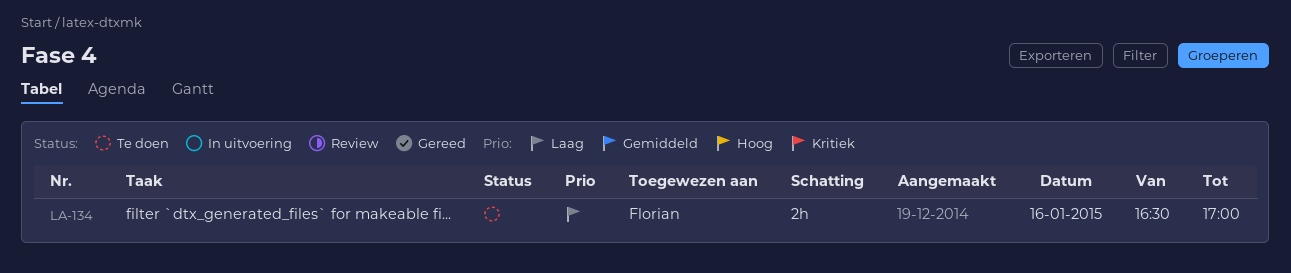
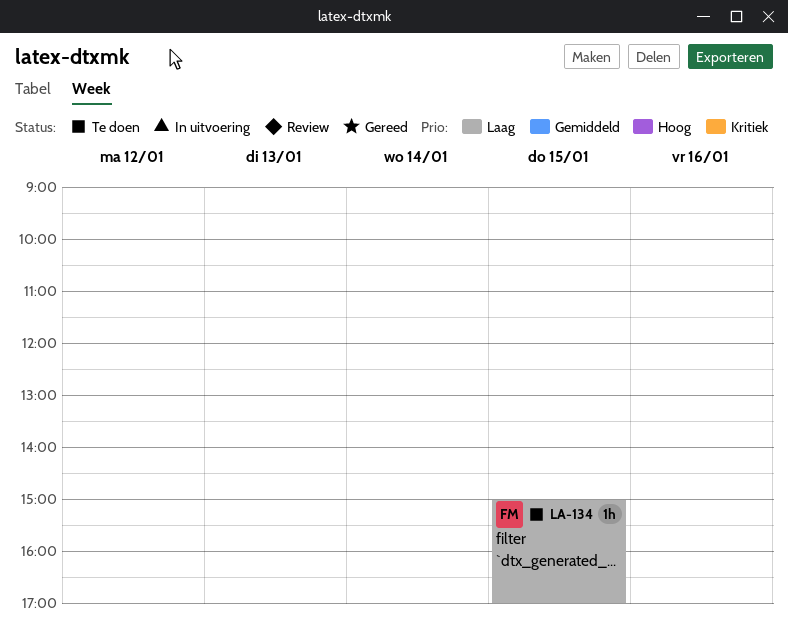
LA-134, estimate: 2h -> 1h
LA-134, day: Jan 16 -> Jan 15
LA-134, begins: 16:30 -> 15:00

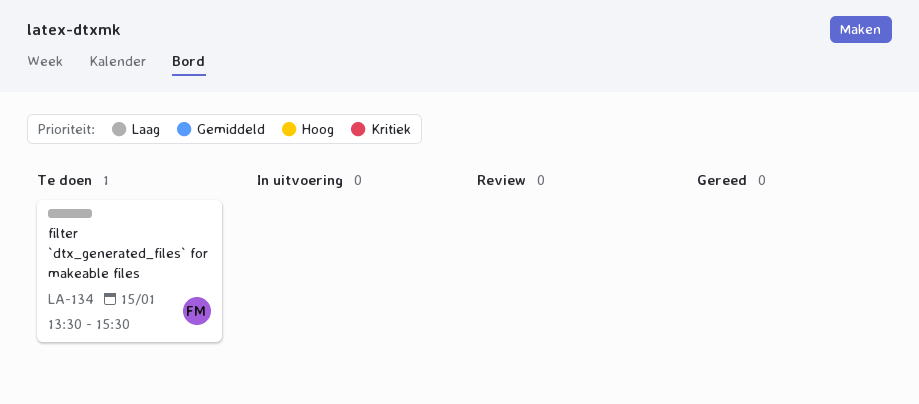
LA-134, begins: 15:00 -> 13:30
LA-134, ends: 17:00 -> 15:30

